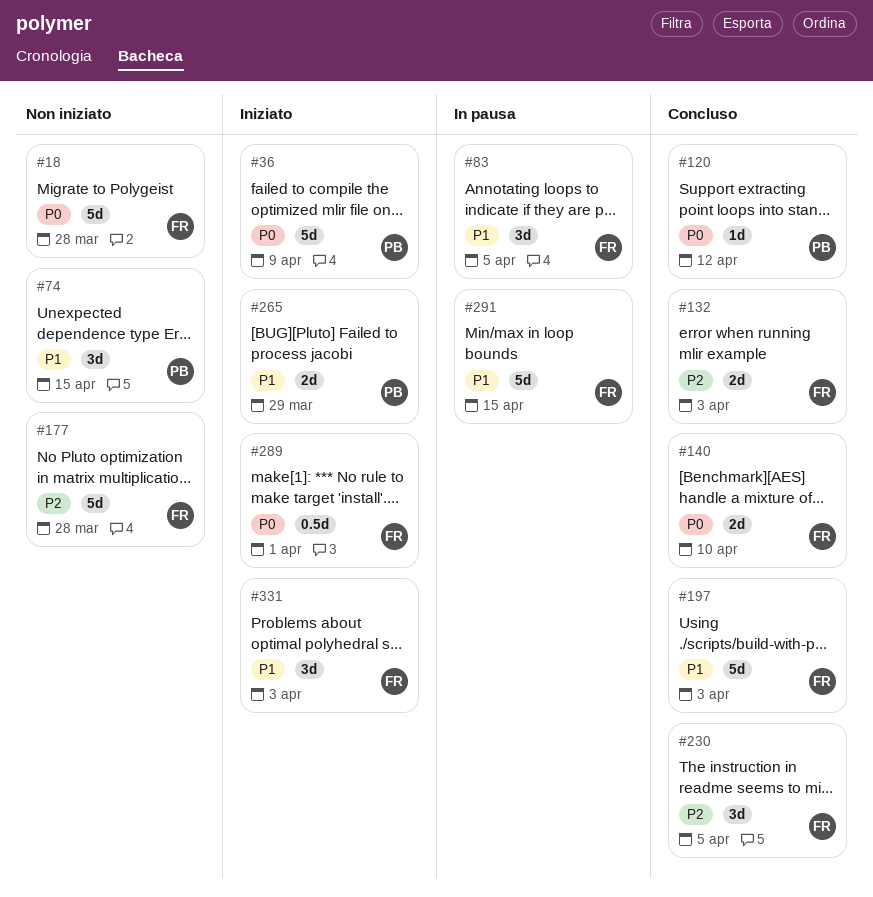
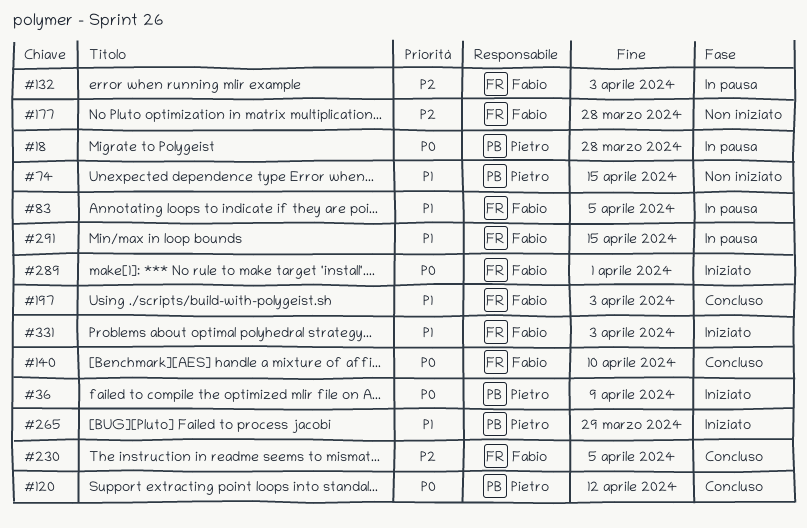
#18, status: Non iniziato -> In pausa
#18, owner: Fabio -> Pietro
#132, status: Concluso -> In pausa

